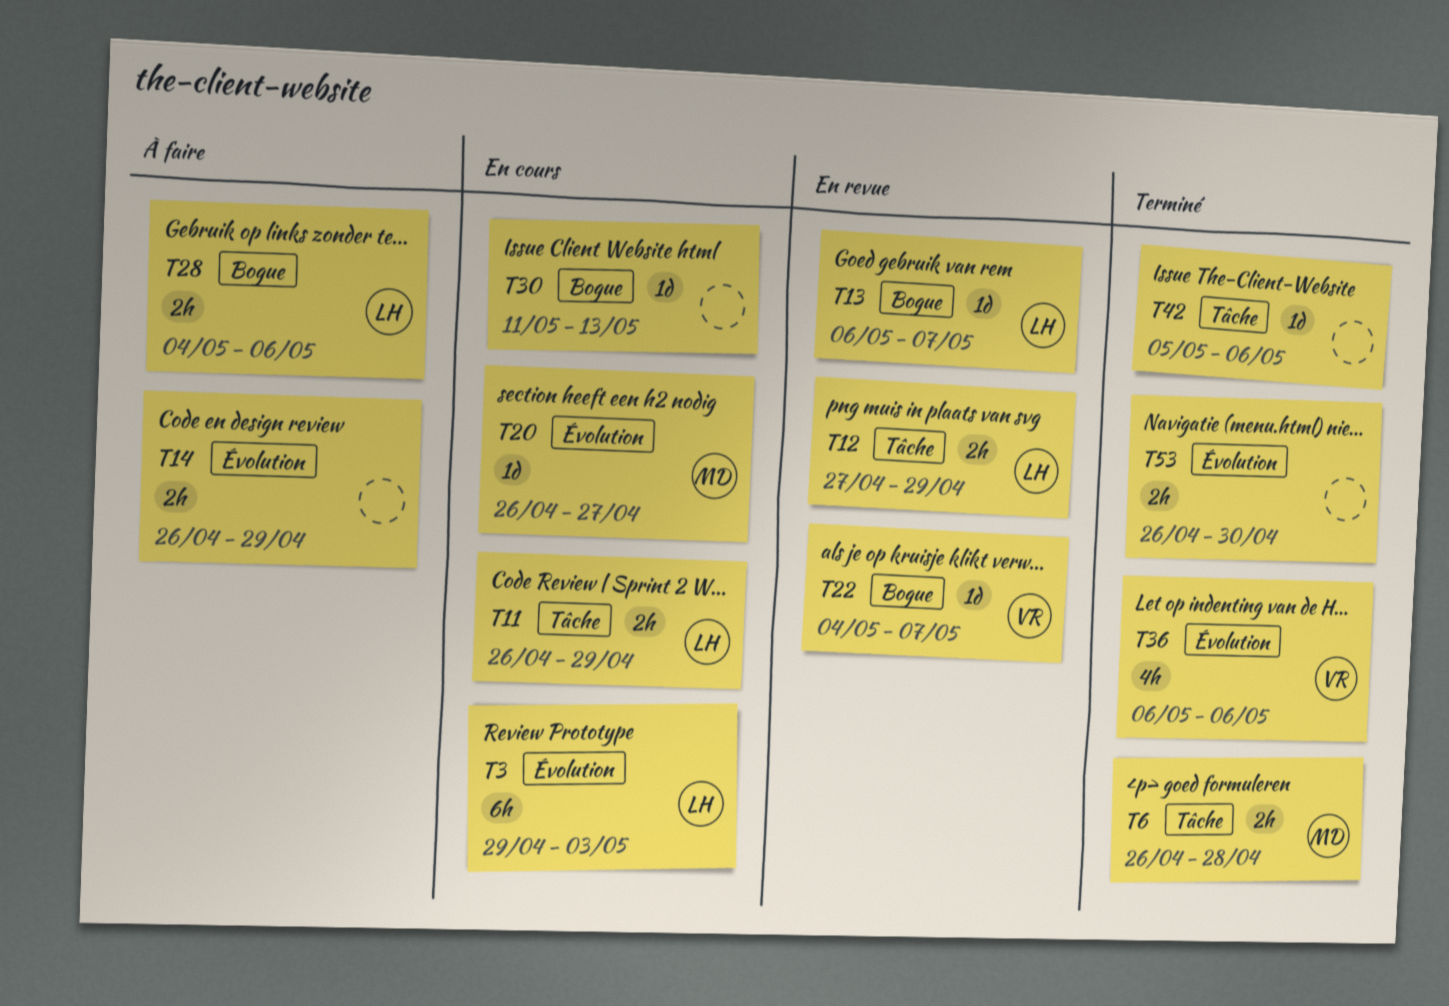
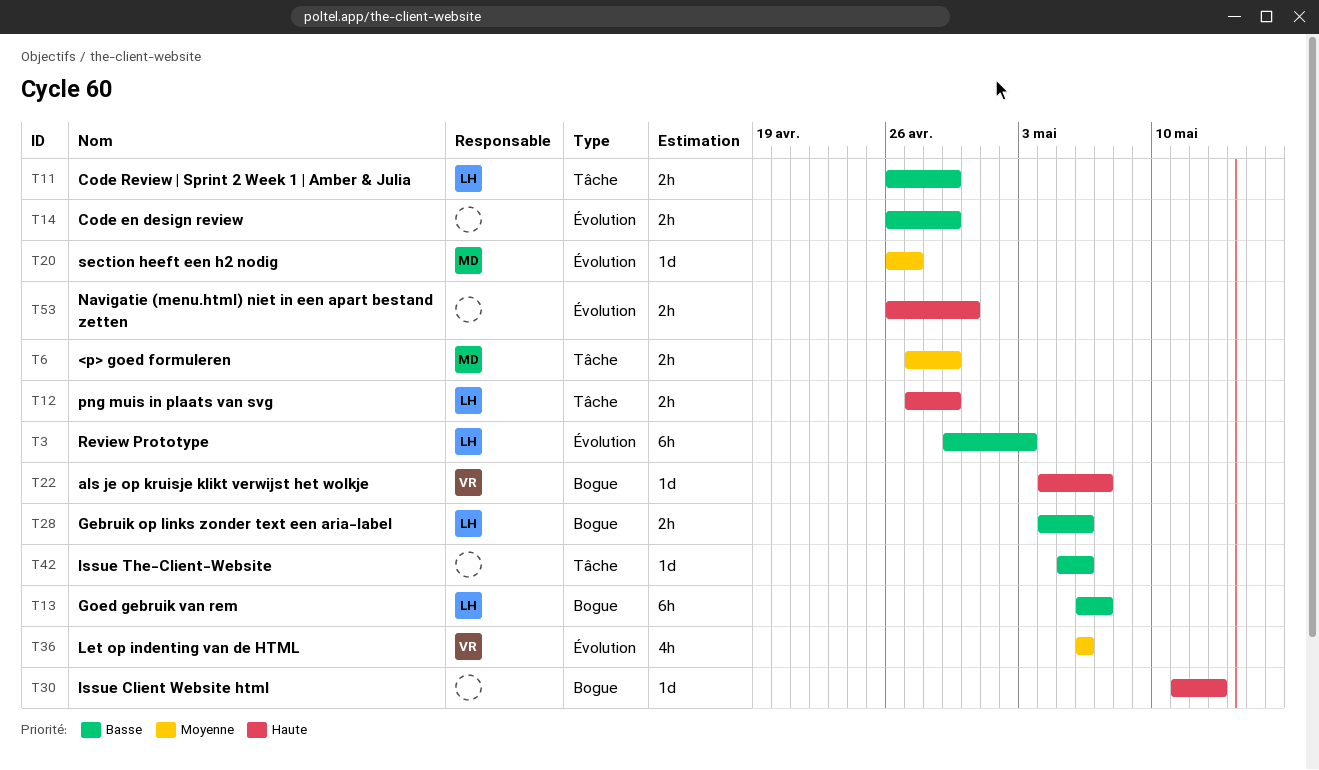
T6, start: Apr 26 -> Apr 27
T6, due: Apr 28 -> Apr 29
T13, estimate: 1d -> 6h

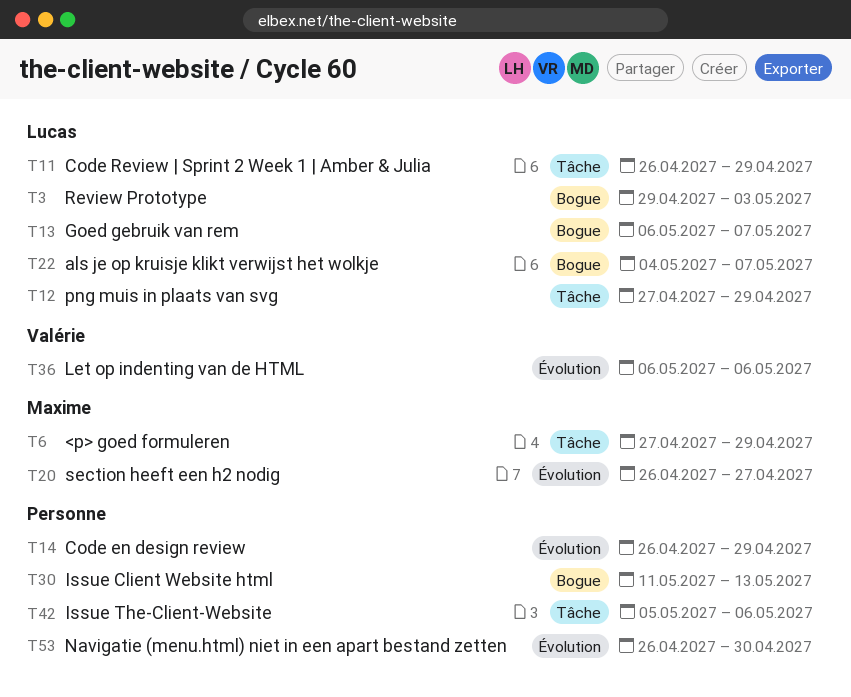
T3, label: Évolution -> Bogue
T22, owner: Valérie -> Lucas
T28: present -> none

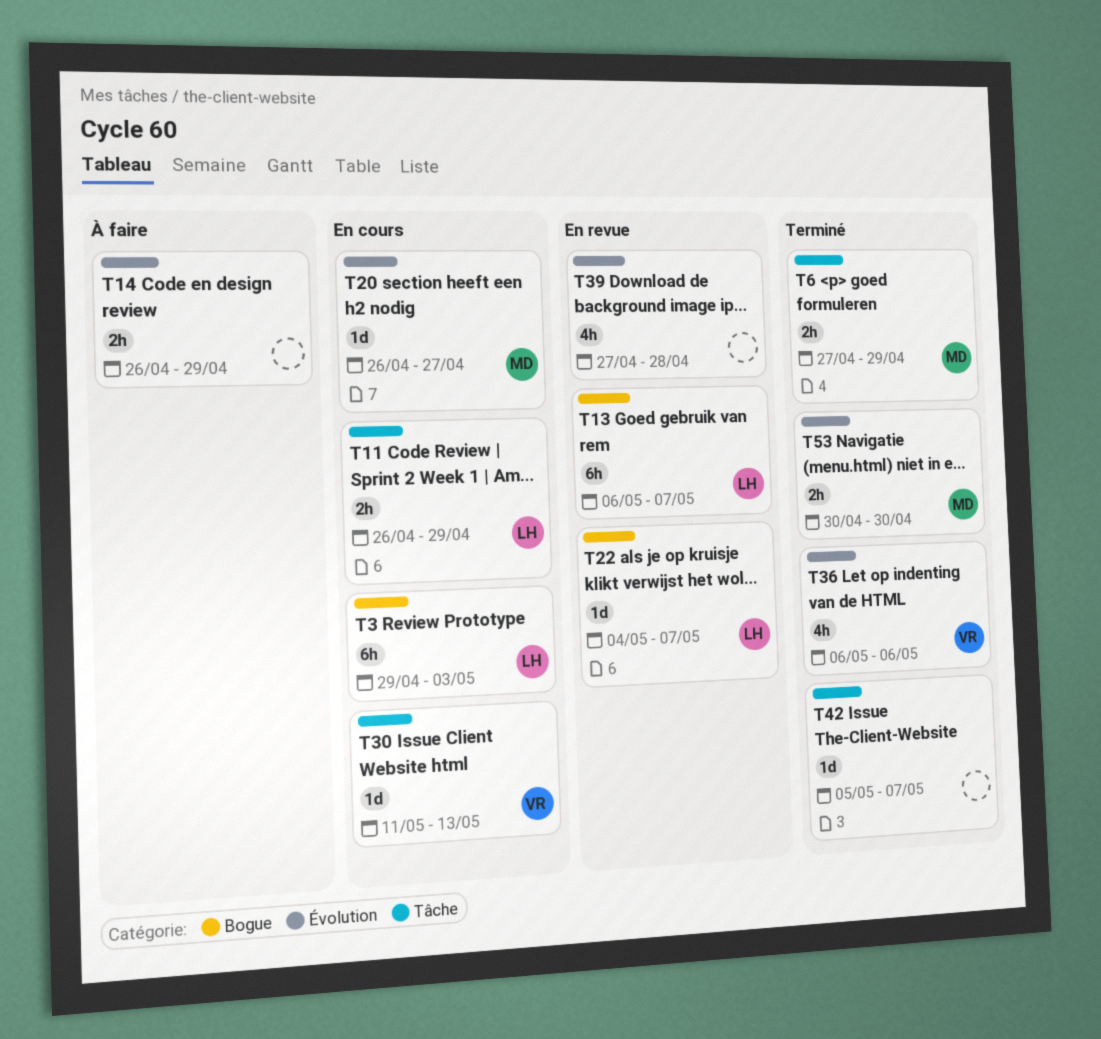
T12: present -> none
T30, owner: none -> Valérie
T30, label: Bogue -> Tâche
T39: none -> present
T42, due: May 6 -> May 7
T53, owner: none -> Maxime
T53, start: Apr 26 -> Apr 30

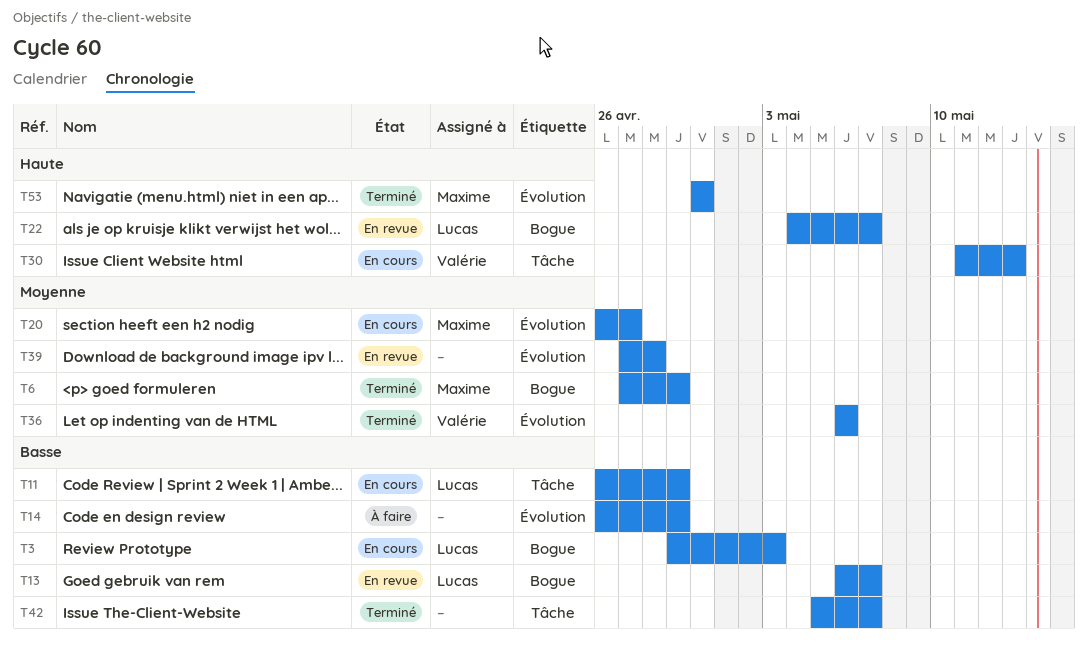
T6, label: Tâche -> Bogue

